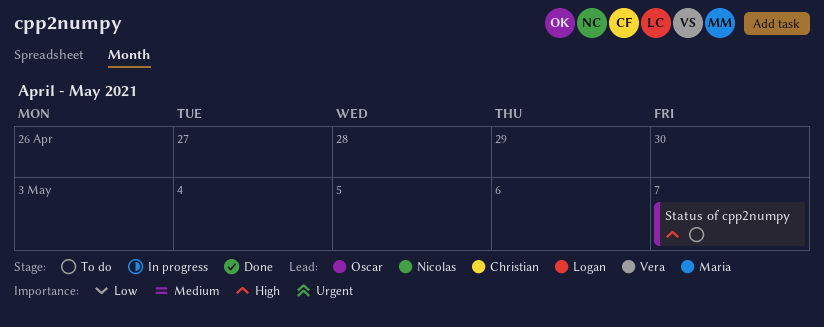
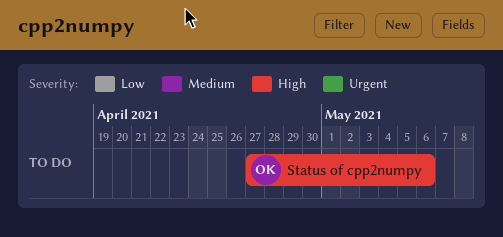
Status of cpp2numpy, due: May 7 -> May 6

